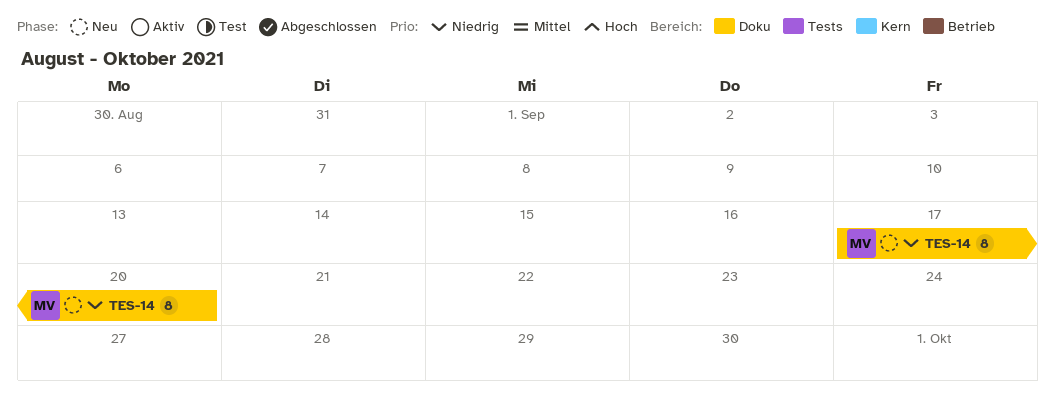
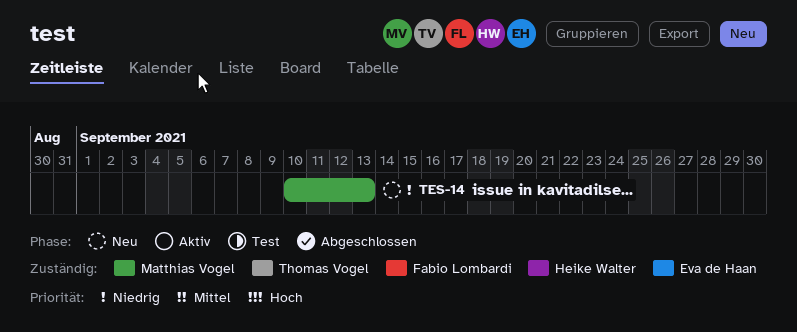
TES-14, start: Sep 17 -> Sep 10
TES-14, due: Sep 20 -> Sep 13

